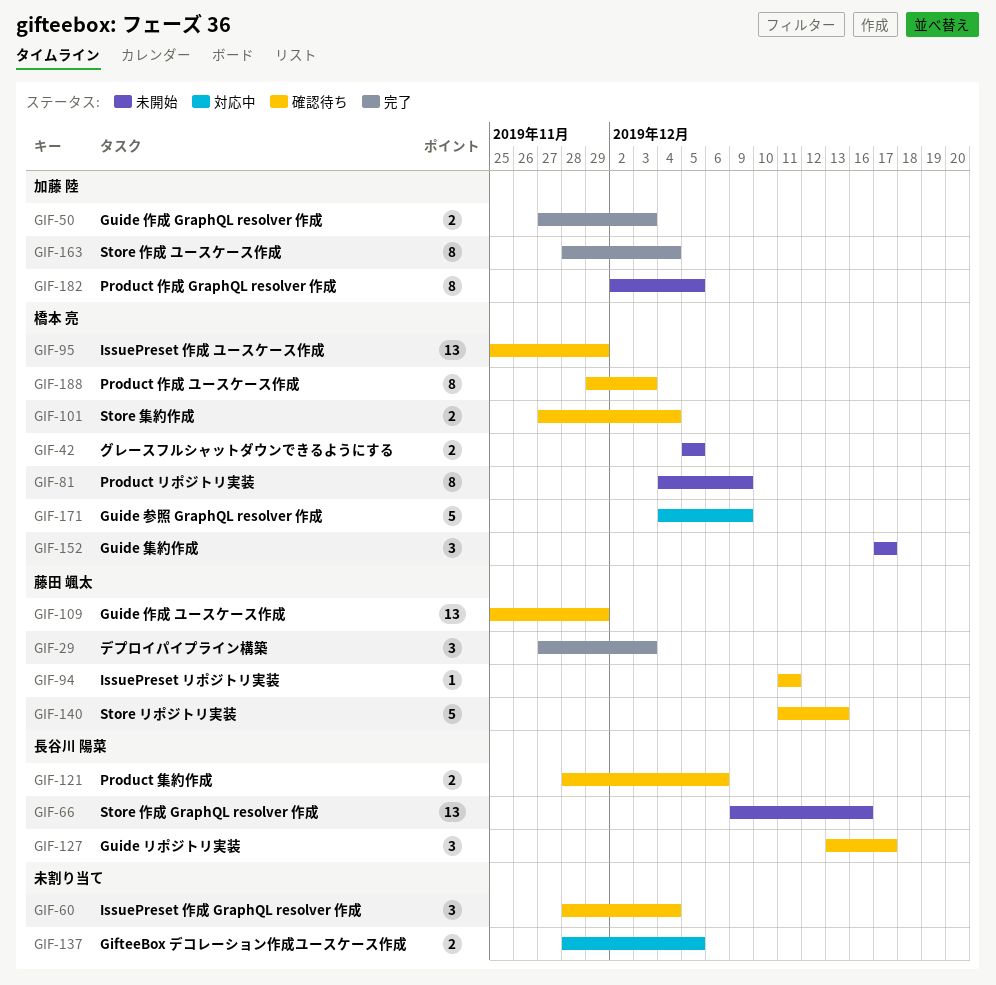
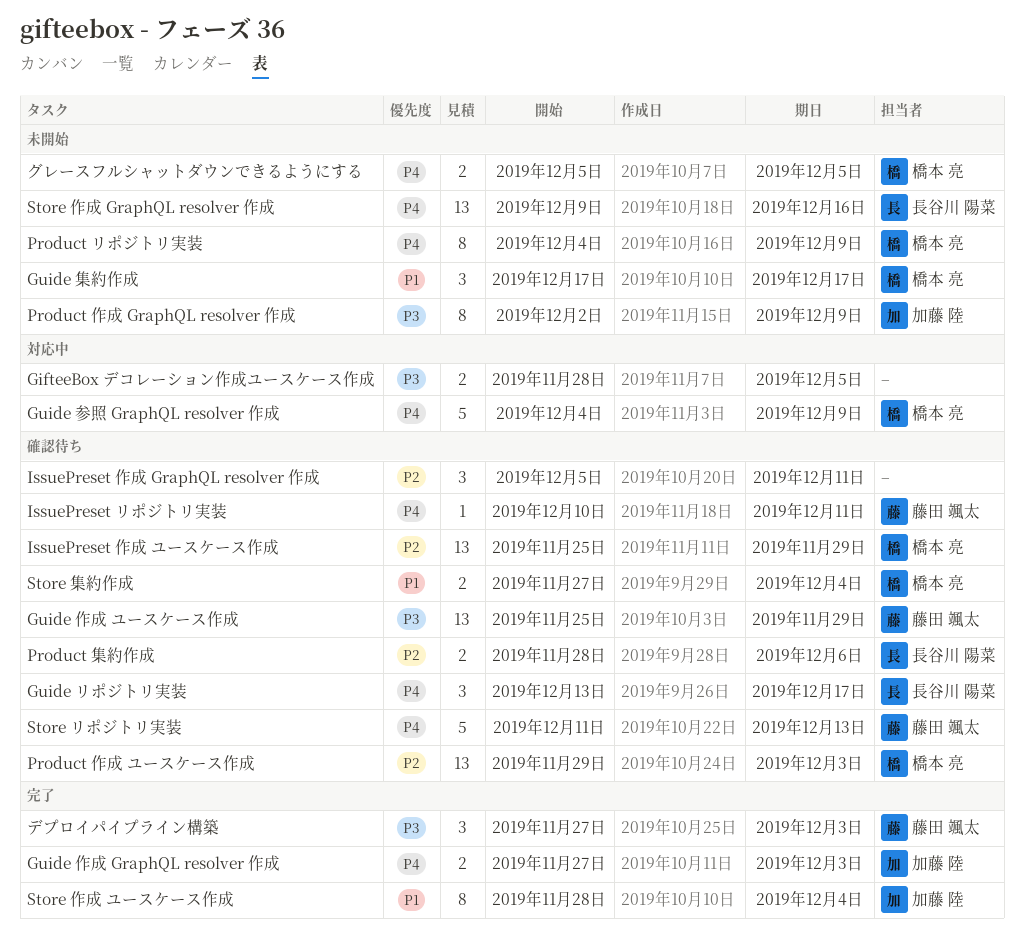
IssuePreset リポジトリ実装, start: Dec 11 -> Dec 10
IssuePreset 作成 GraphQL resolver 作成, start: Nov 28 -> Dec 5
IssuePreset 作成 GraphQL resolver 作成, due: Dec 4 -> Dec 11
Product 作成 GraphQL resolver 作成, due: Dec 5 -> Dec 9
Product 作成 ユースケース作成, estimate: 8 -> 13

